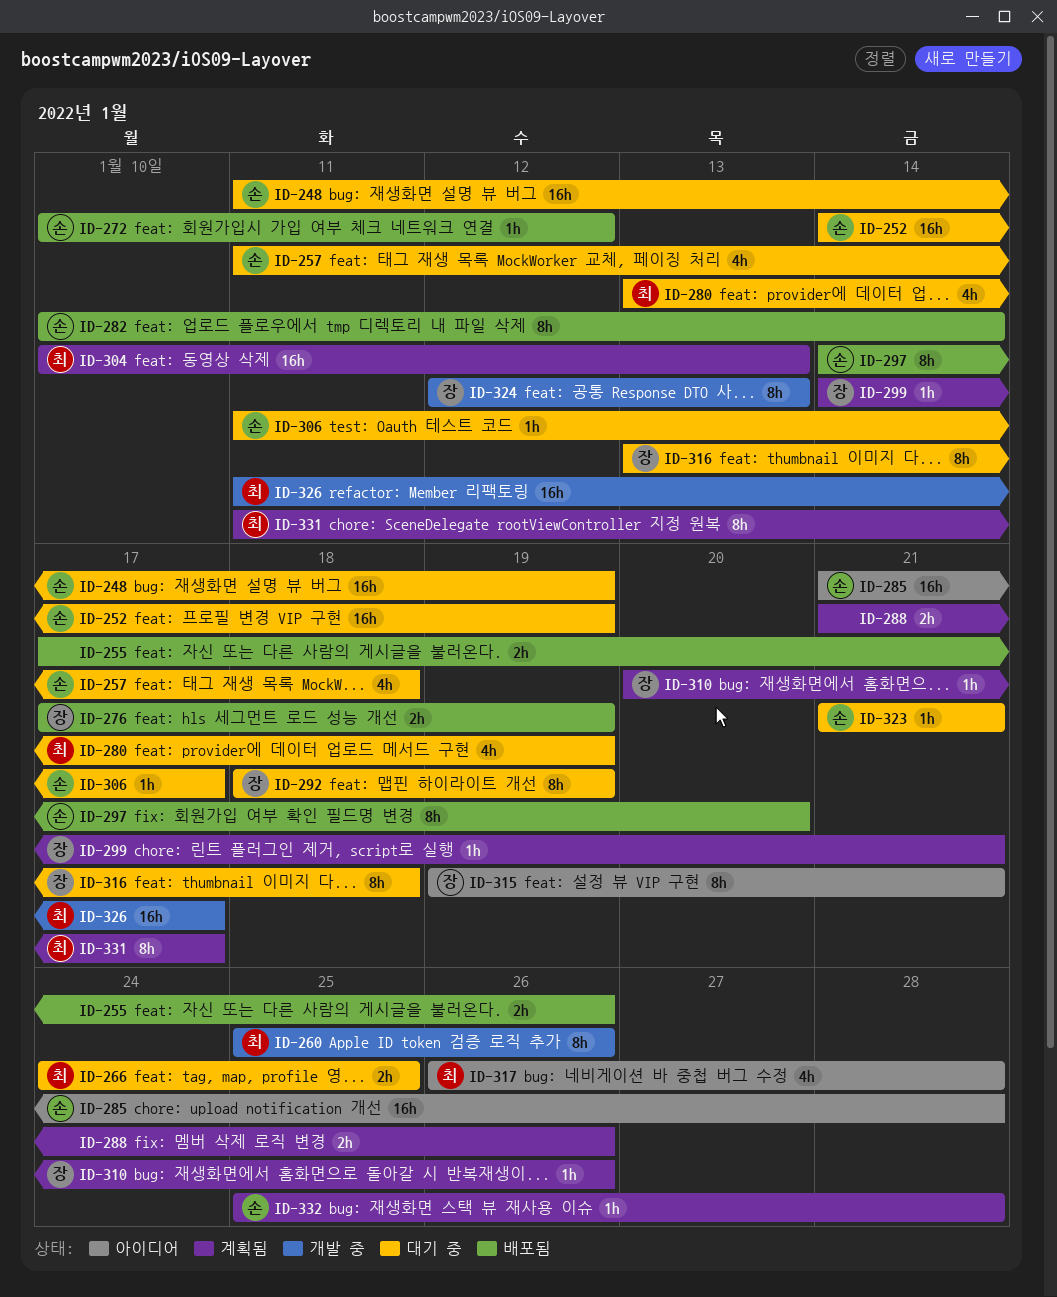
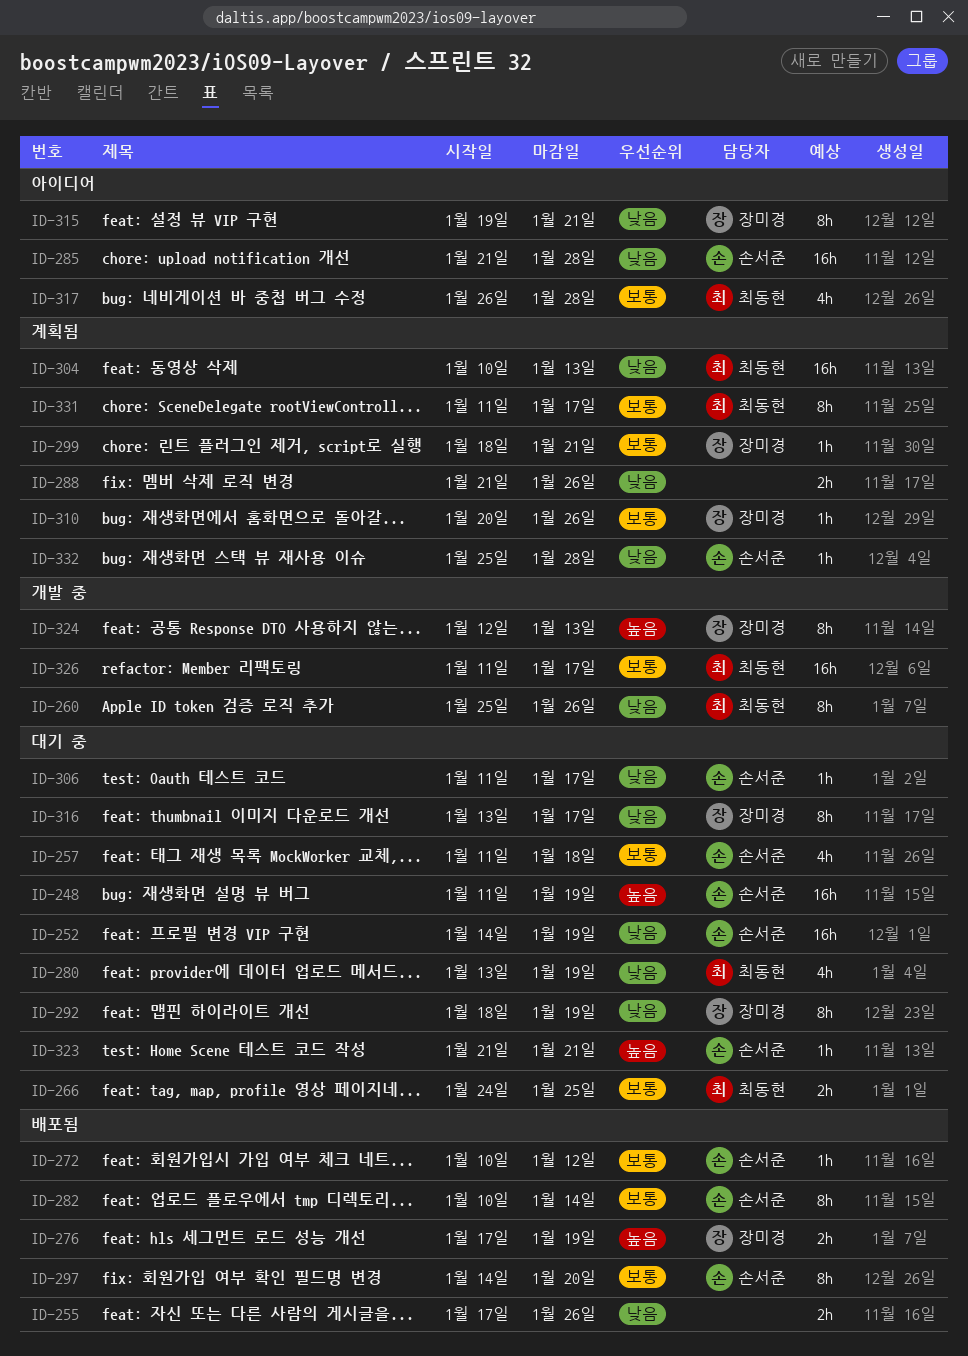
ID-299, start: Jan 14 -> Jan 18
ID-316, due: Jan 18 -> Jan 17

